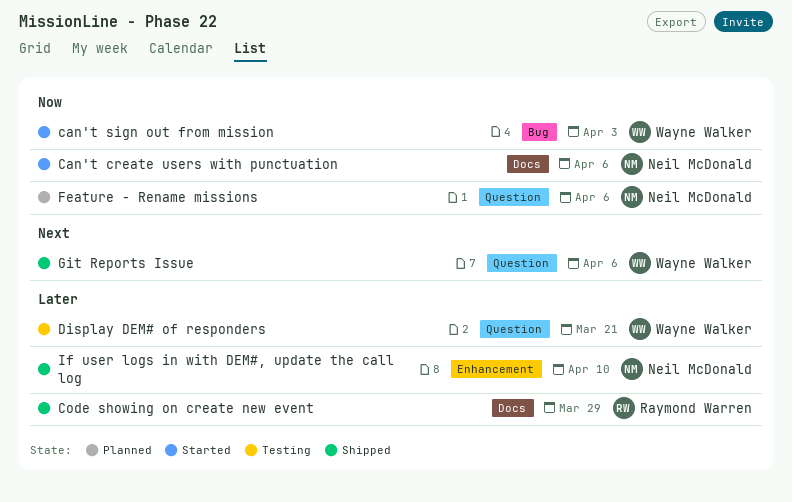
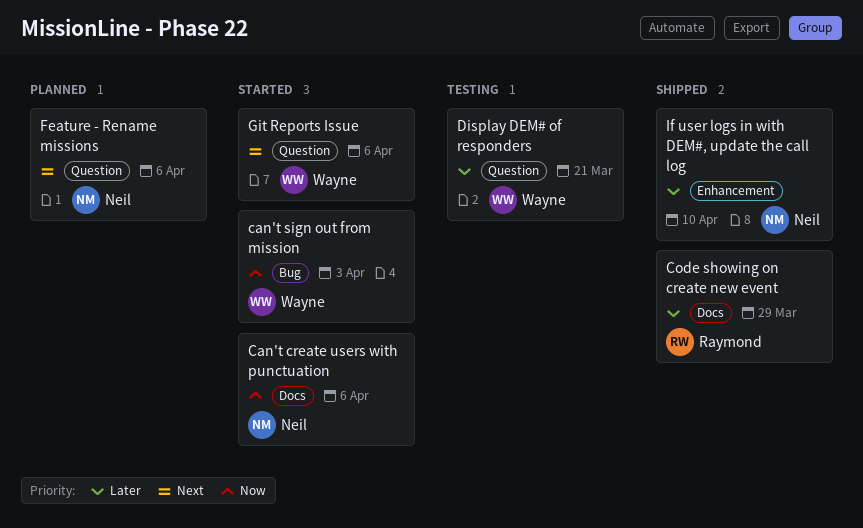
Feature - Rename missions, priority: Now -> Next
Git Reports Issue, status: Shipped -> Started

